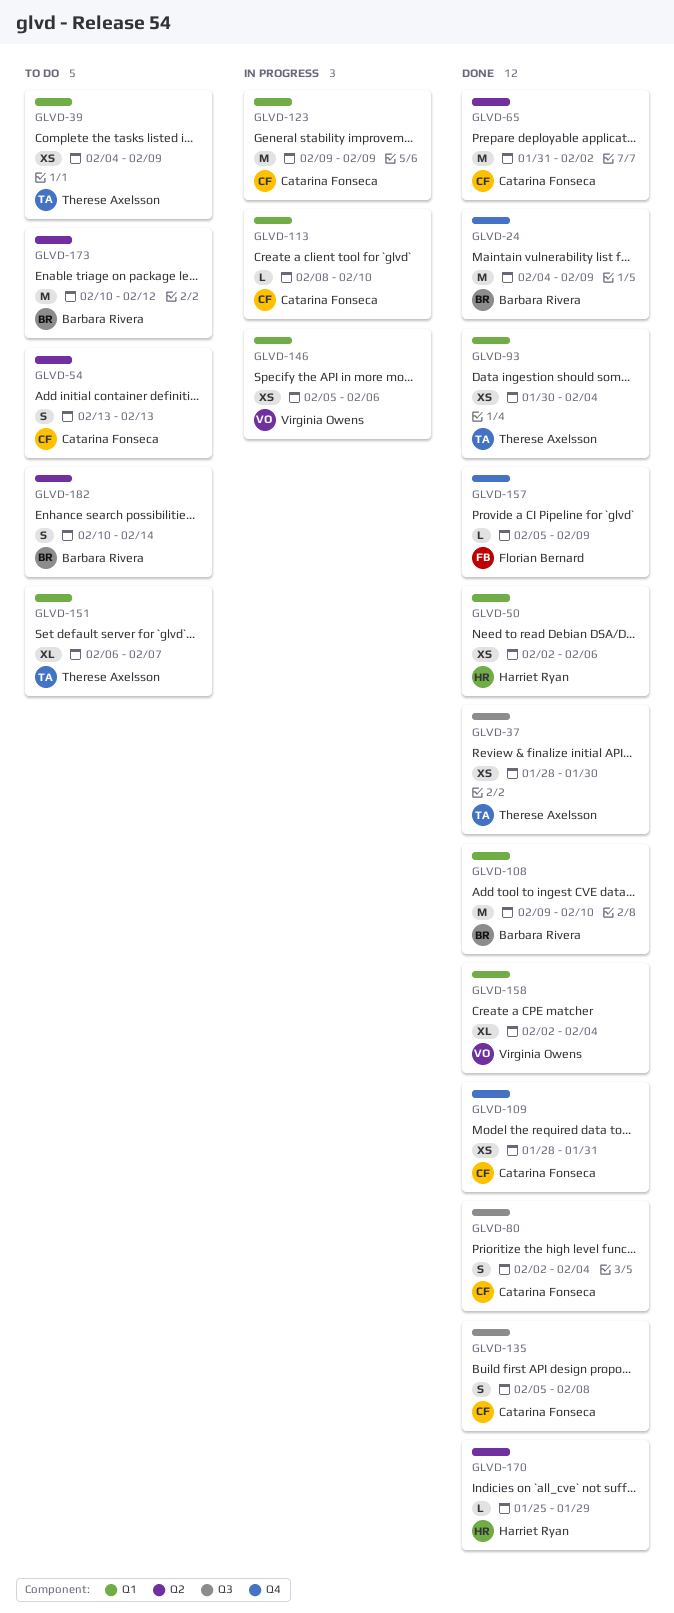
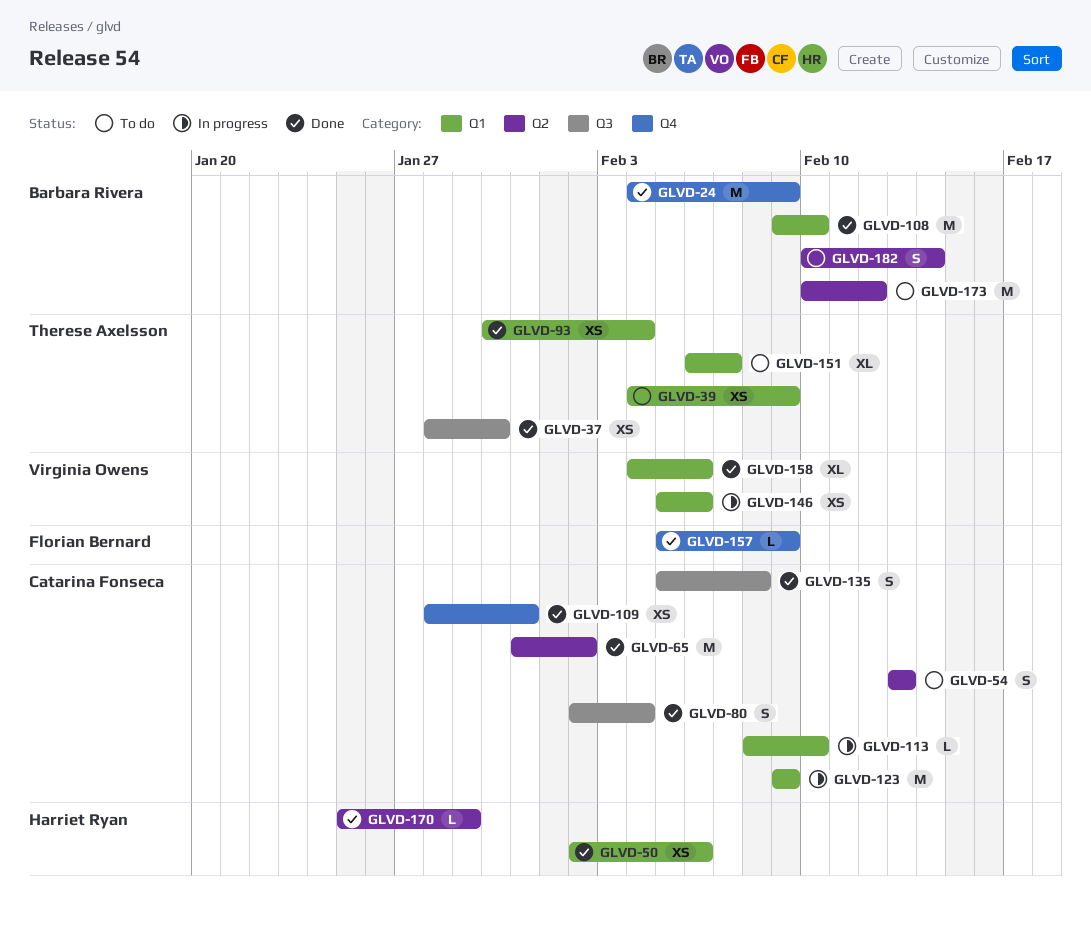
GLVD-158, start: Feb 2 -> Feb 4
GLVD-158, due: Feb 4 -> Feb 6

